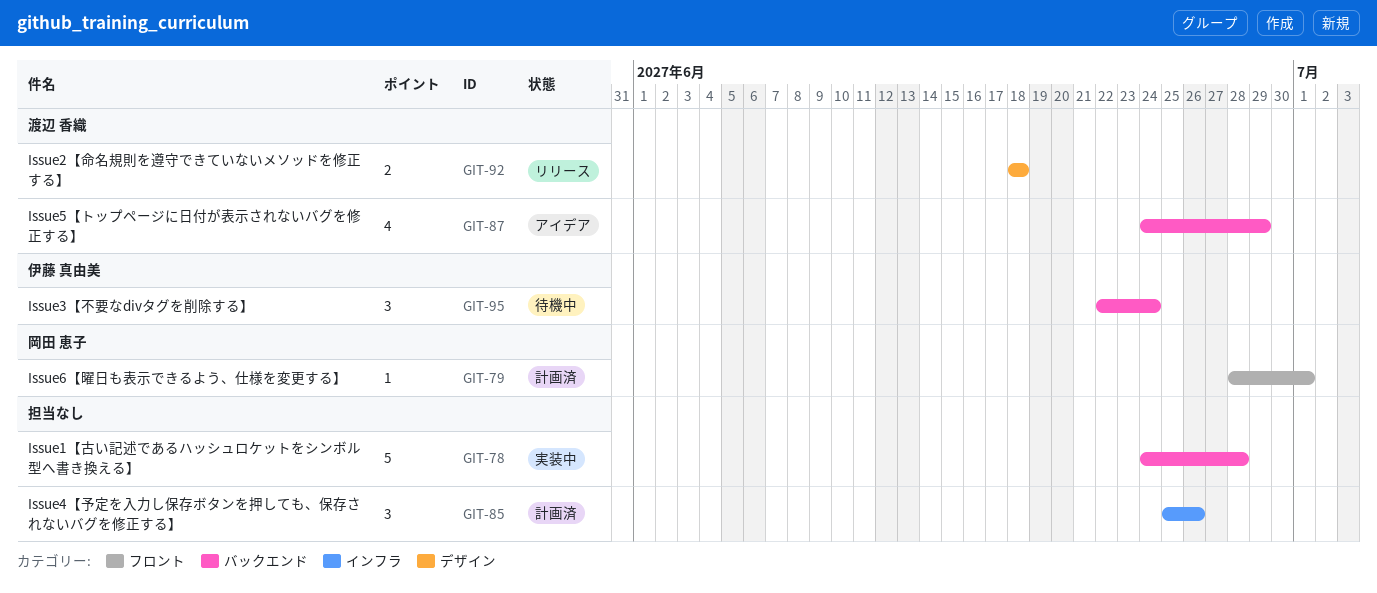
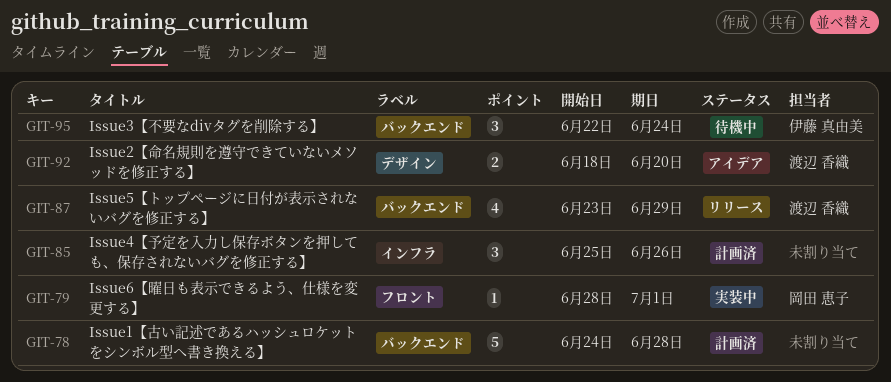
GIT-78, status: 実装中 -> 計画済
GIT-79, status: 計画済 -> 実装中
GIT-87, status: アイデア -> リリース
GIT-87, start: Jun 24 -> Jun 23
GIT-92, status: リリース -> アイデア
GIT-92, due: Jun 18 -> Jun 20

